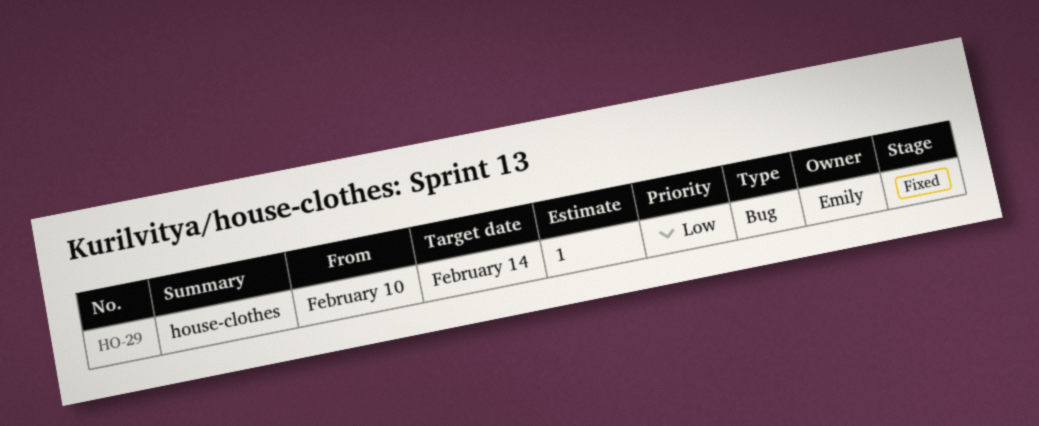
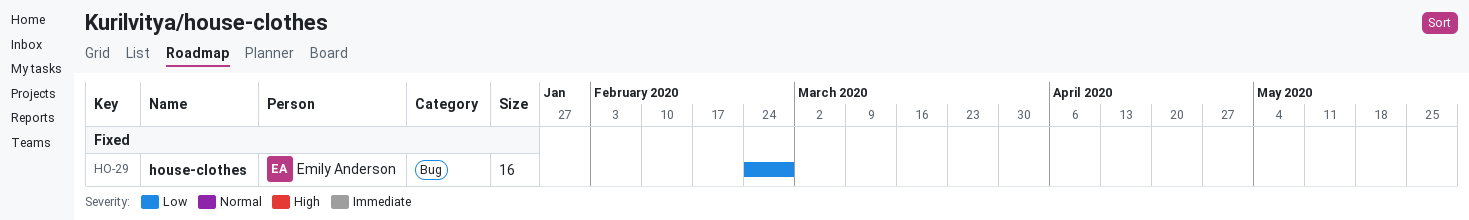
HO-29, estimate: 1 -> 16
HO-29, start: Feb 10 -> Feb 24
HO-29, due: Feb 14 -> Feb 28

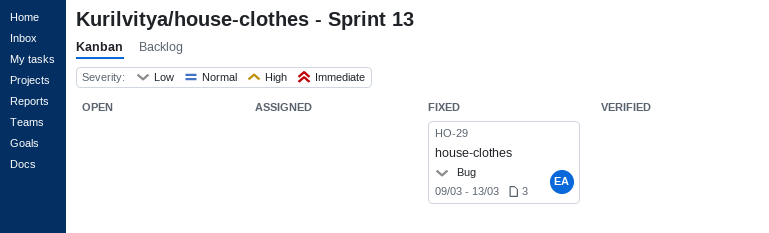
HO-29, start: Feb 24 -> Mar 9
HO-29, due: Feb 28 -> Mar 13

